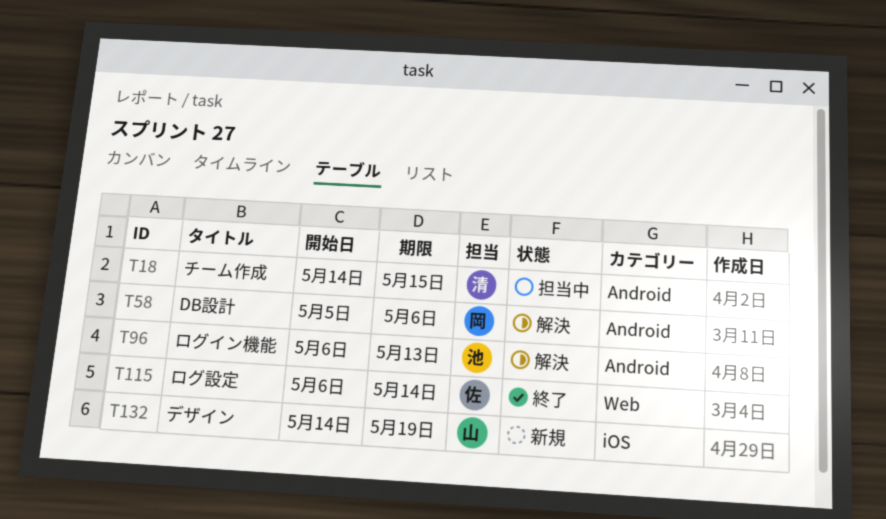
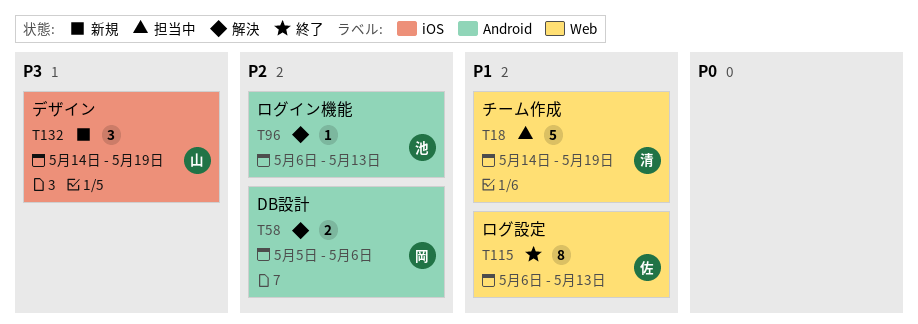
T18, label: Android -> Web
T18, due: May 15 -> May 19
T115, due: May 14 -> May 13

